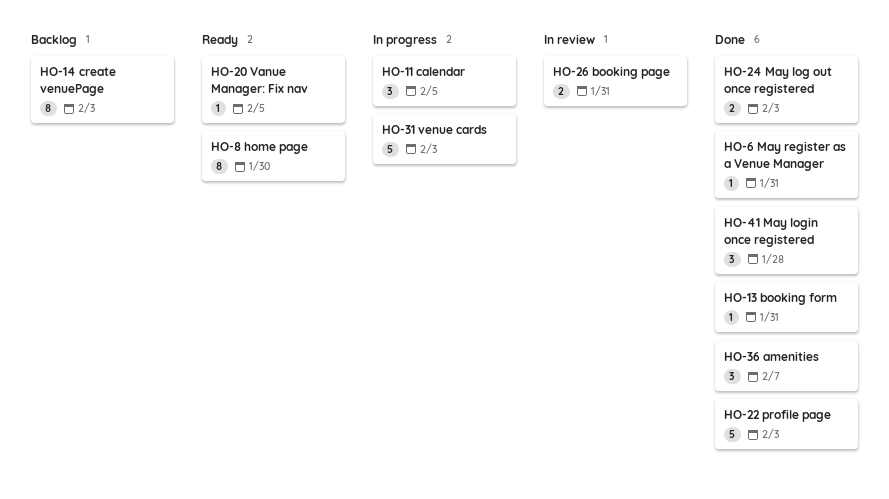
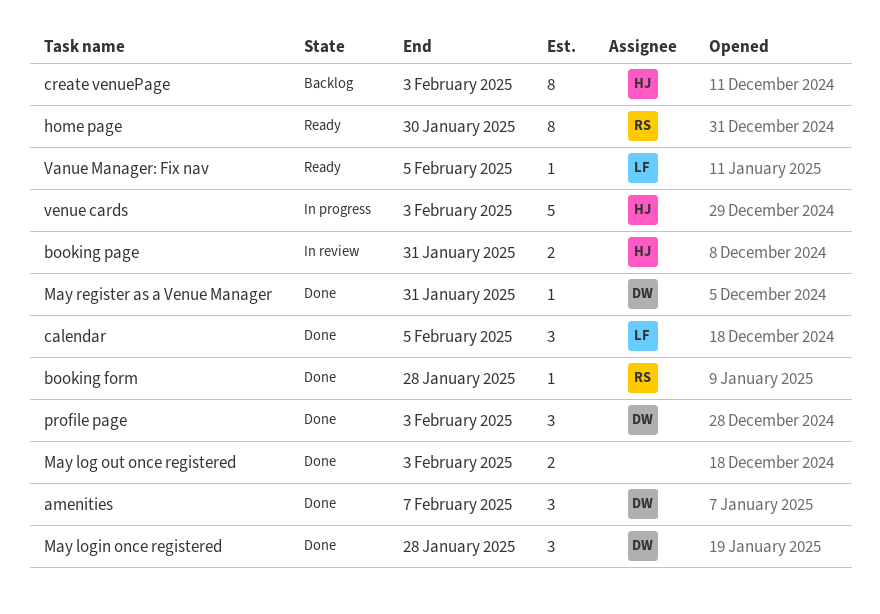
booking form, due: Jan 31 -> Jan 28
calendar, status: In progress -> Done
profile page, estimate: 5 -> 3

